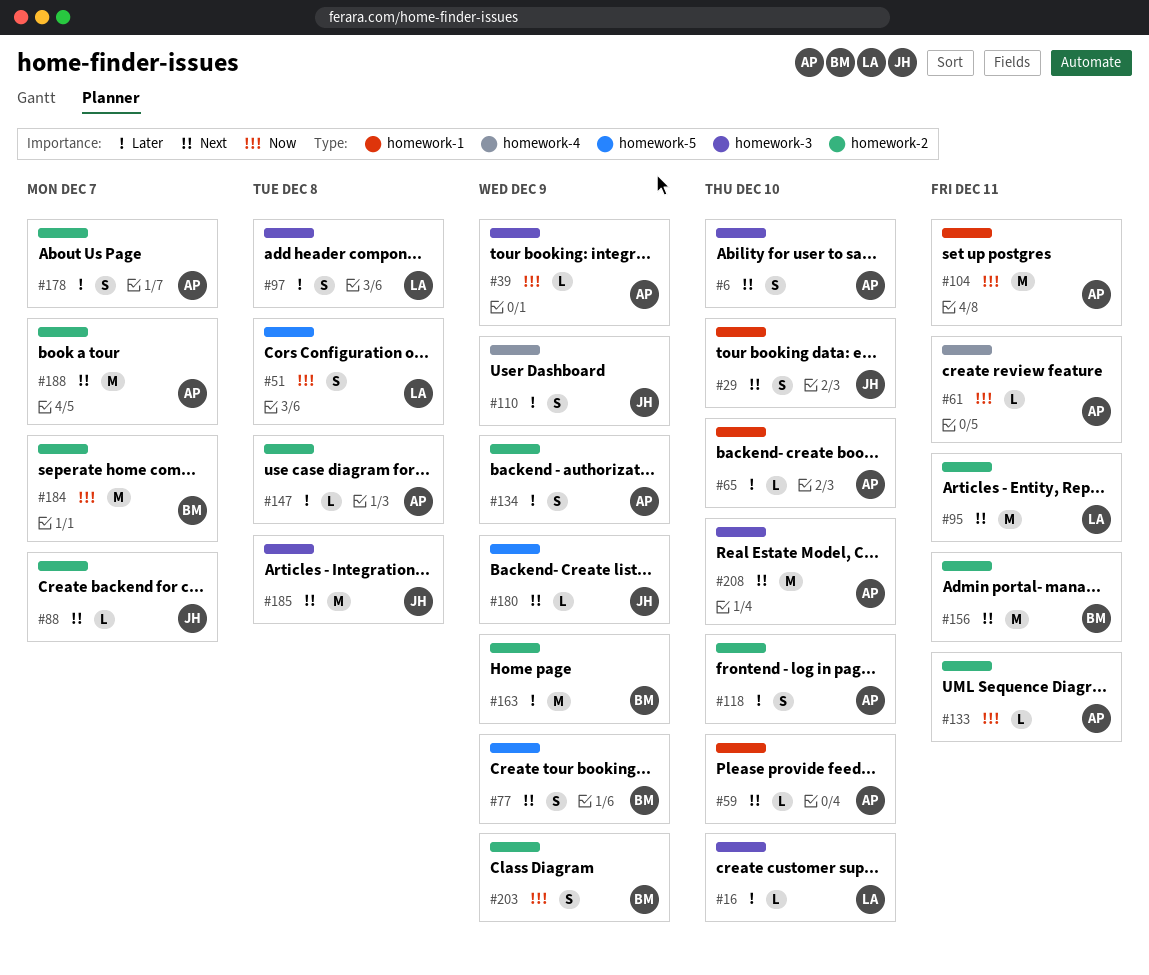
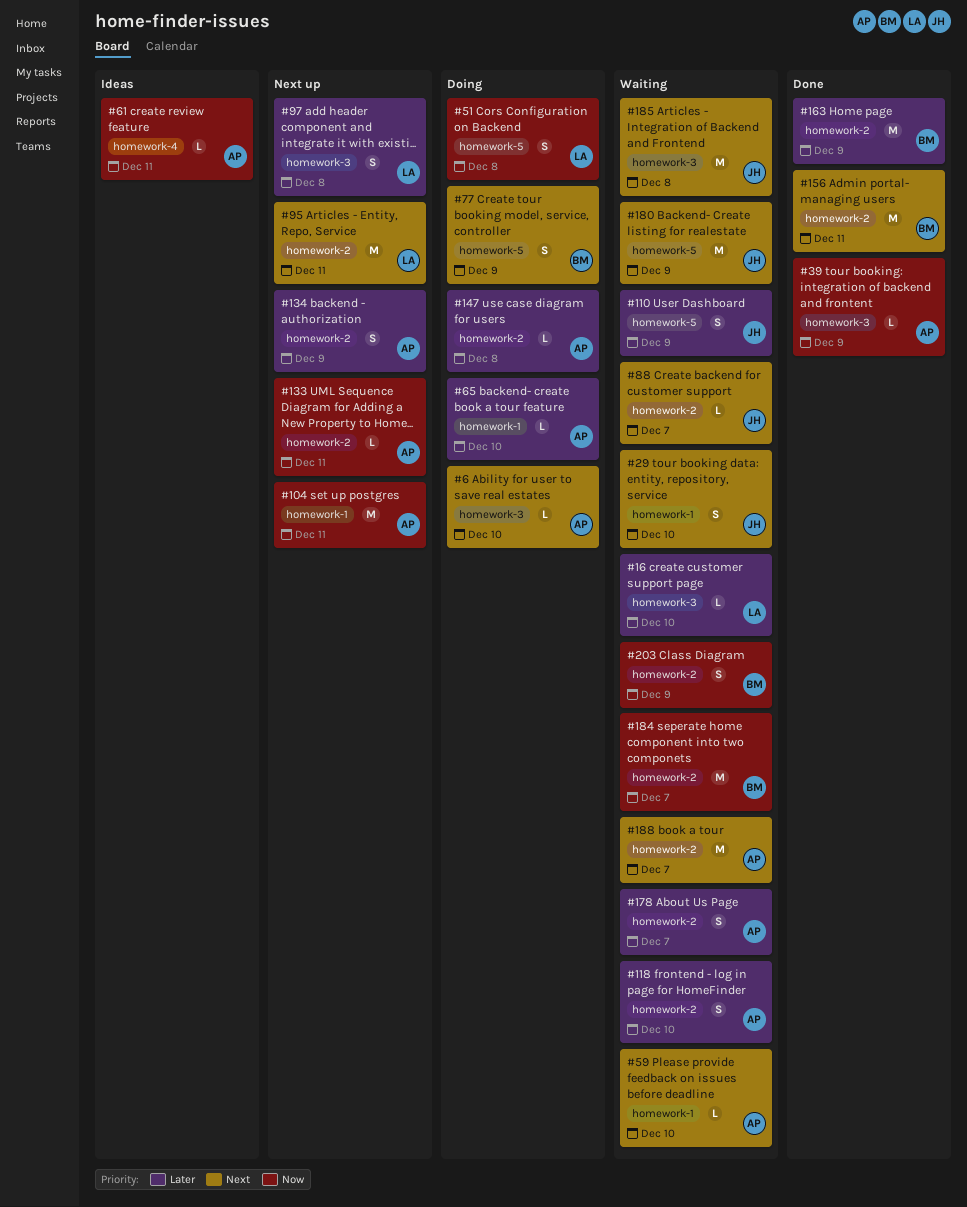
#6, estimate: S -> L
#110, label: homework-4 -> homework-5
#180, estimate: L -> M
#208: present -> none

